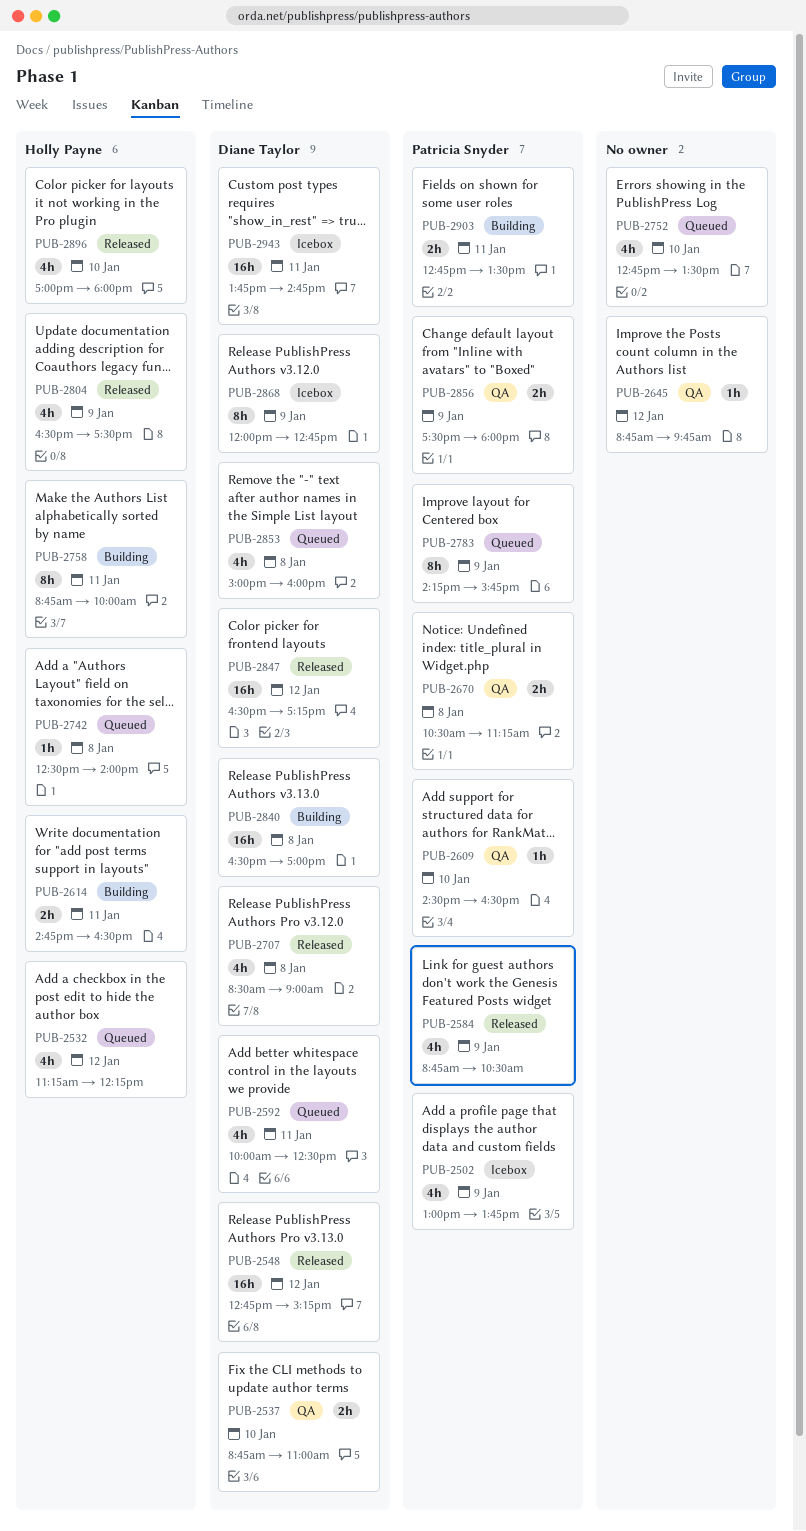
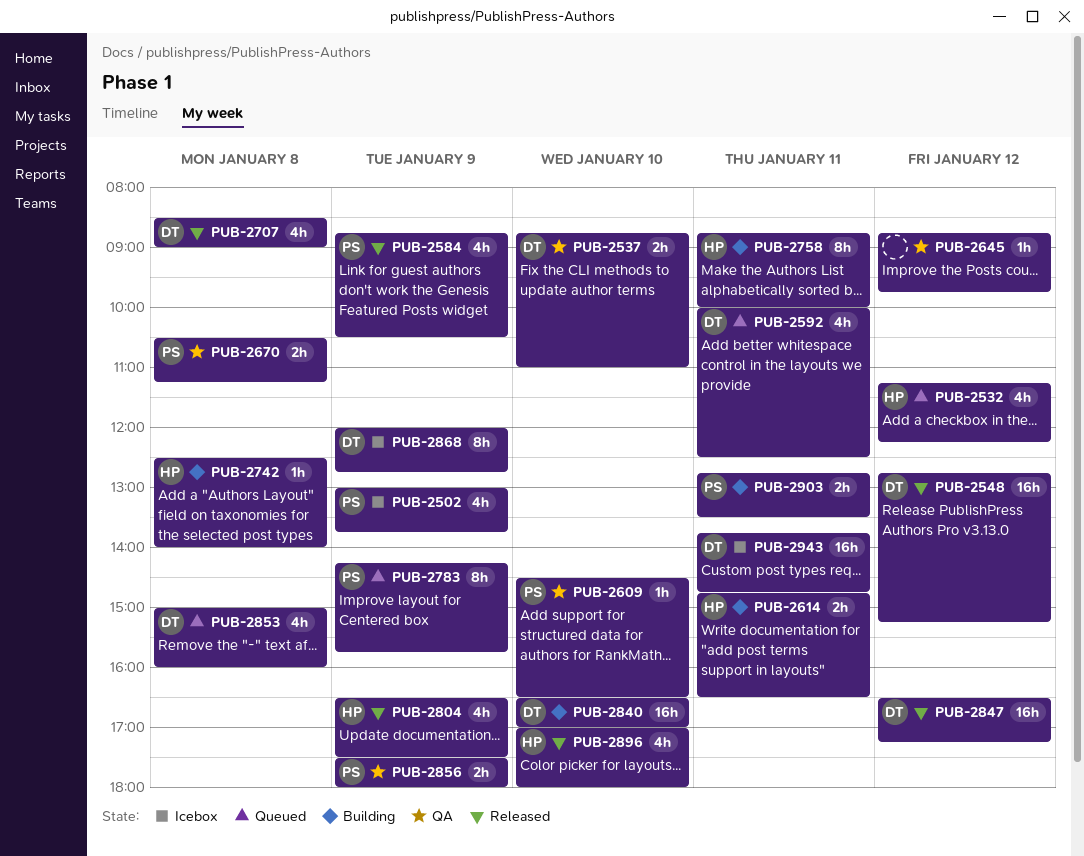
PUB-2742, status: Queued -> Building
PUB-2752: present -> none
PUB-2840, day: Jan 8 -> Jan 10

